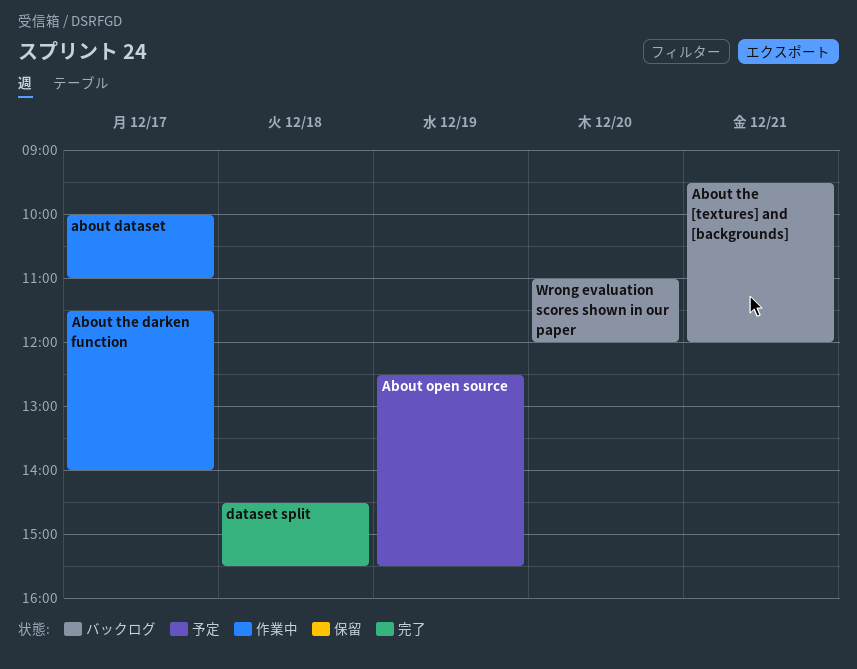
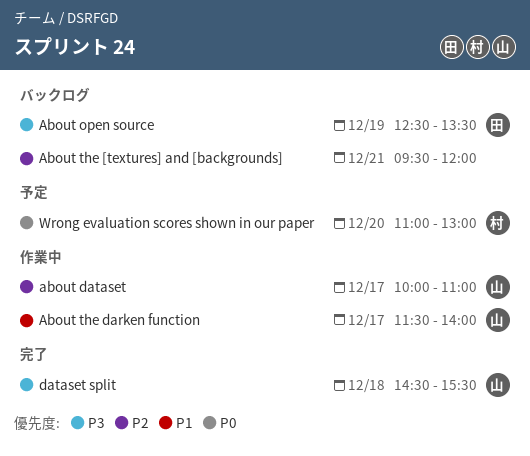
About open source, status: 予定 -> バックログ
About open source, ends: 15:30 -> 13:30
Wrong evaluation scores shown in our paper, status: バックログ -> 予定
Wrong evaluation scores shown in our paper, ends: 12:00 -> 13:00

